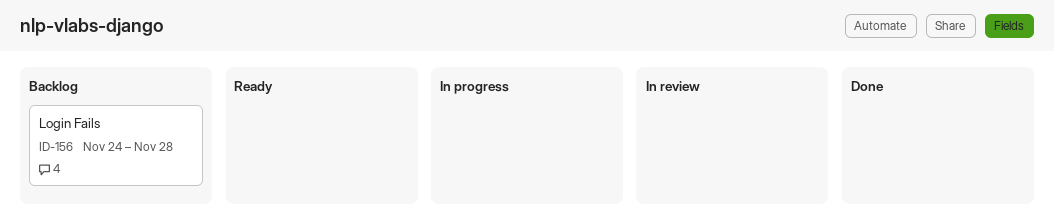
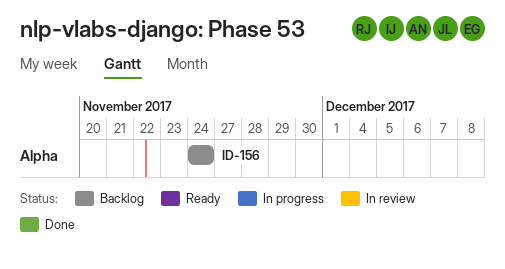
ID-156, due: Nov 28 -> Nov 24

